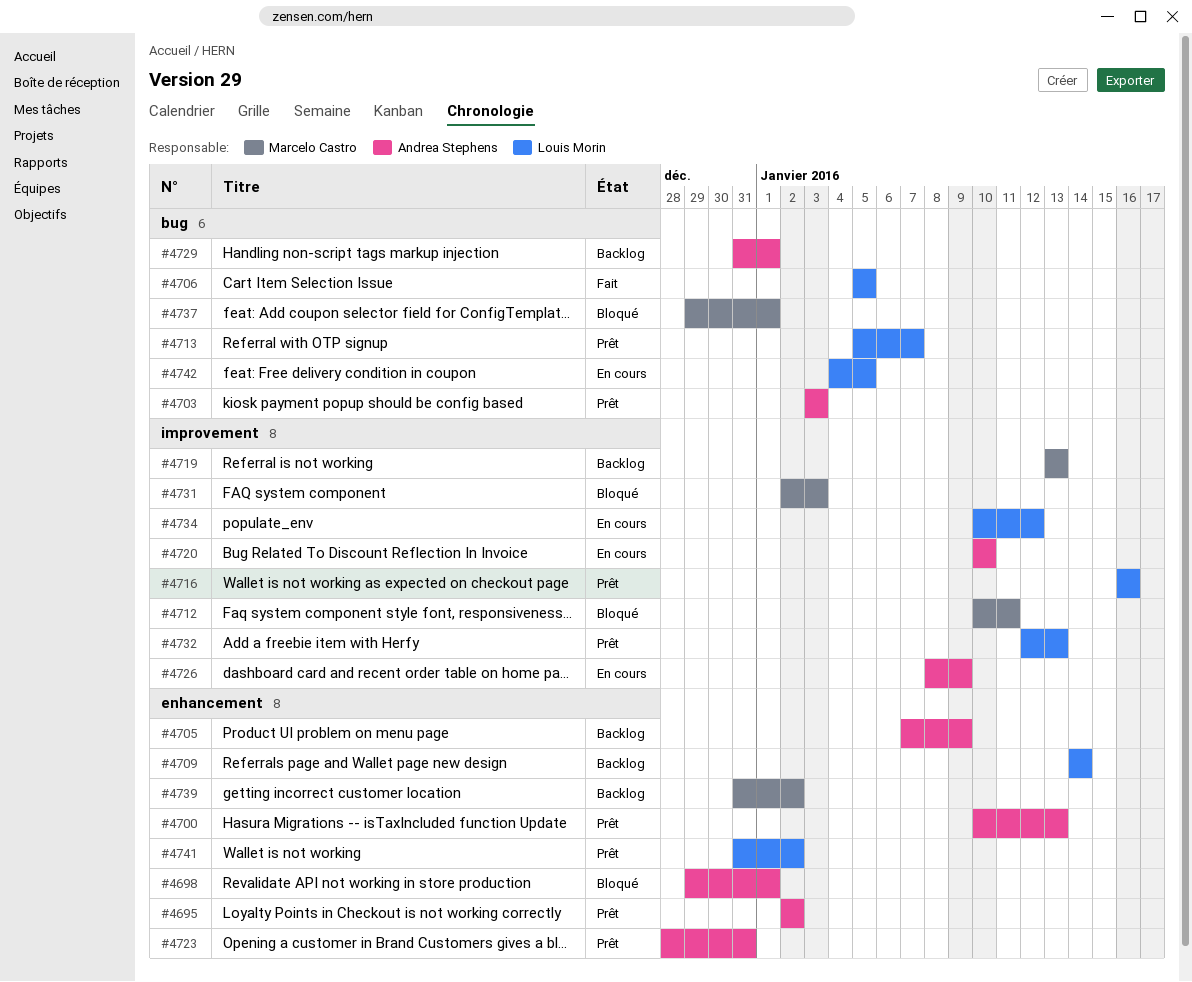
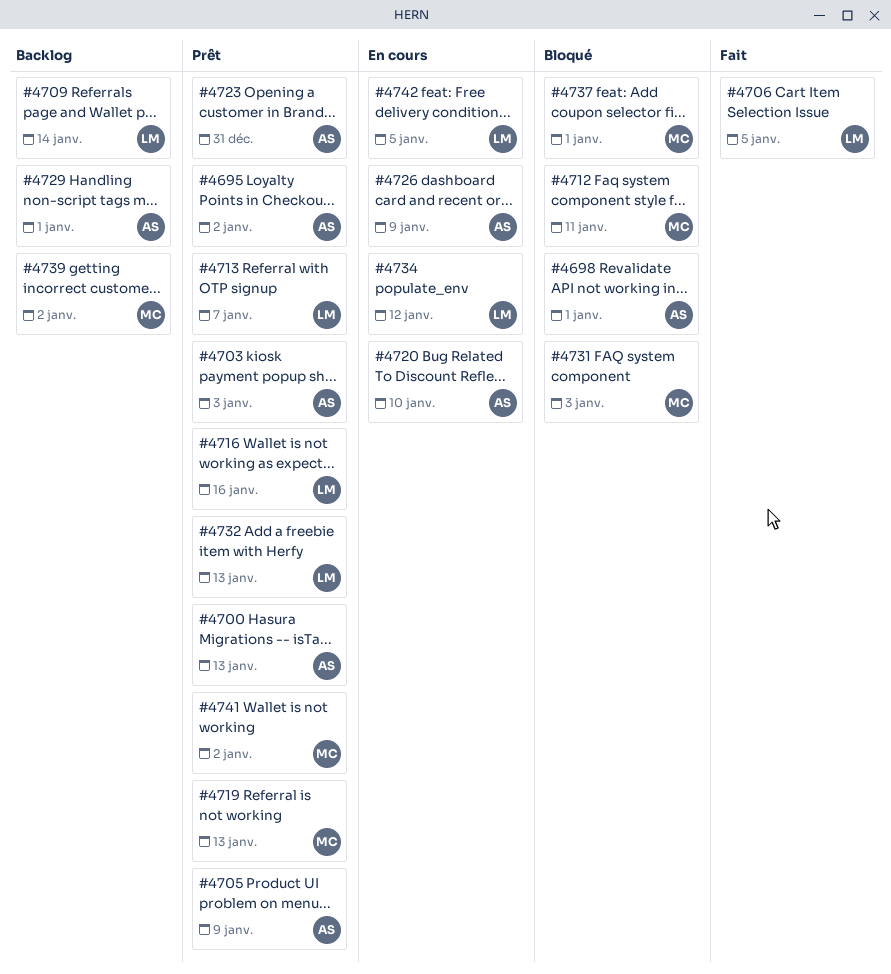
#4705, status: Backlog -> Prêt
#4719, status: Backlog -> Prêt
#4741, owner: Louis Morin -> Marcelo Castro

